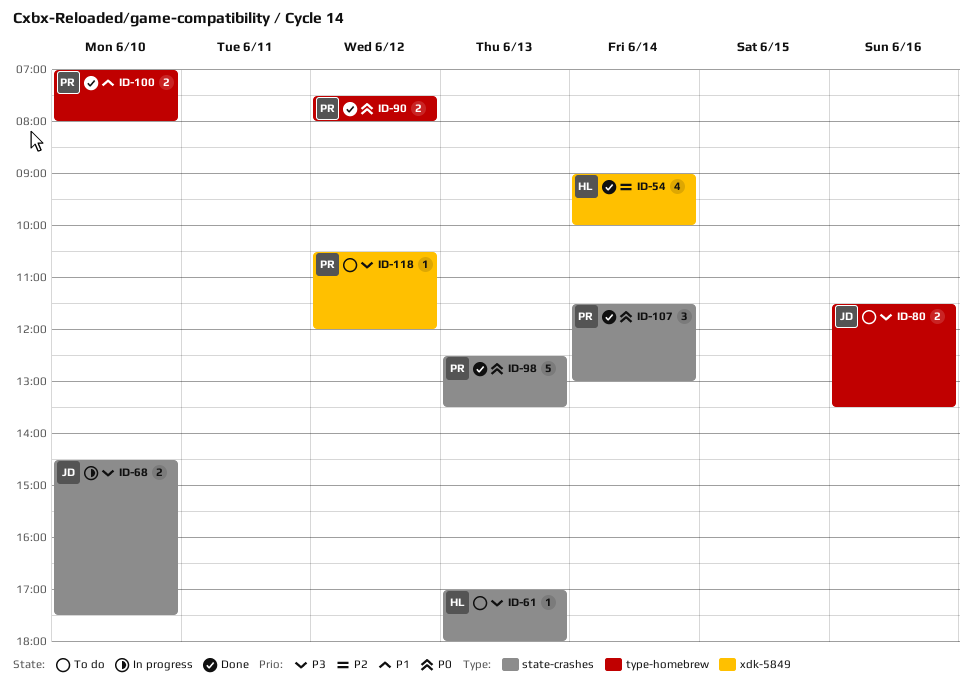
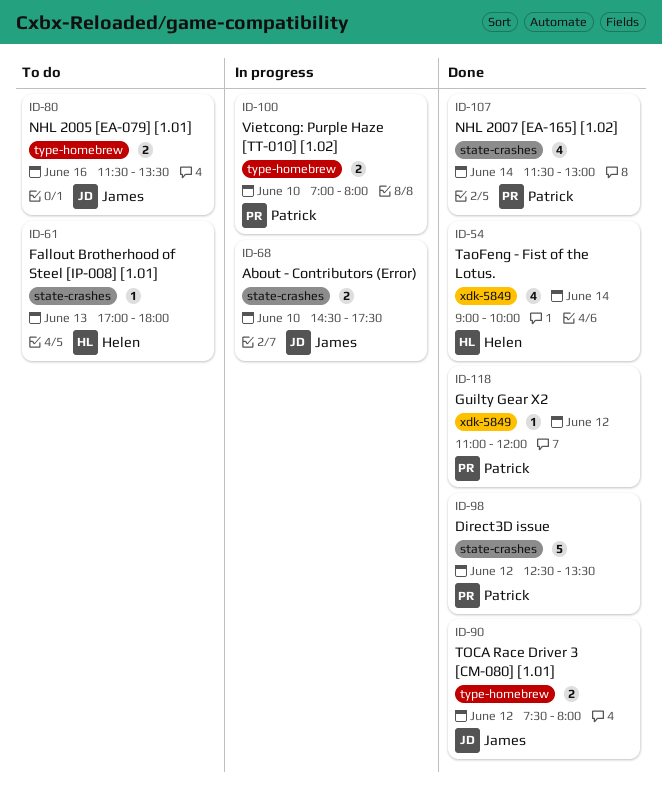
ID-90, owner: Patrick -> James
ID-98, day: Jun 13 -> Jun 12
ID-100, status: Done -> In progress
ID-107, estimate: 3 -> 4
ID-118, status: To do -> Done
ID-118, begins: 10:30 -> 11:00

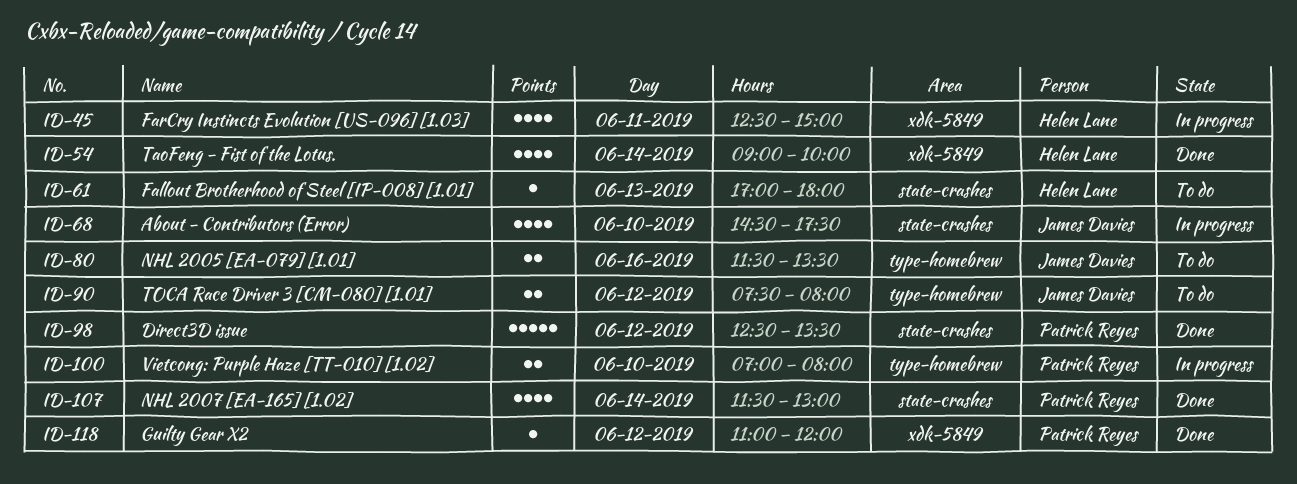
ID-45: none -> present
ID-68, estimate: 2 -> 4
ID-90, status: Done -> To do

